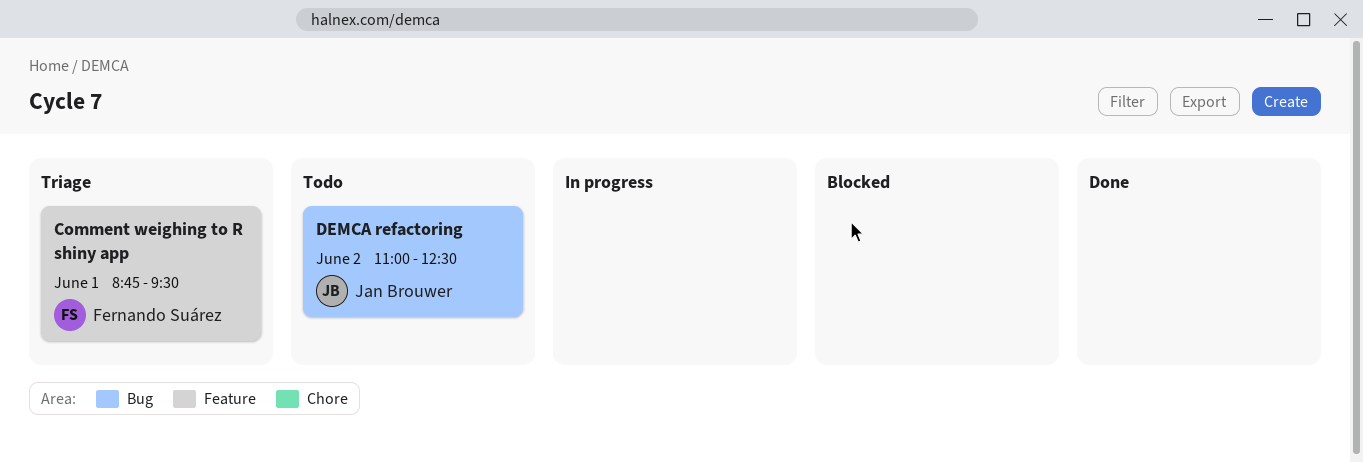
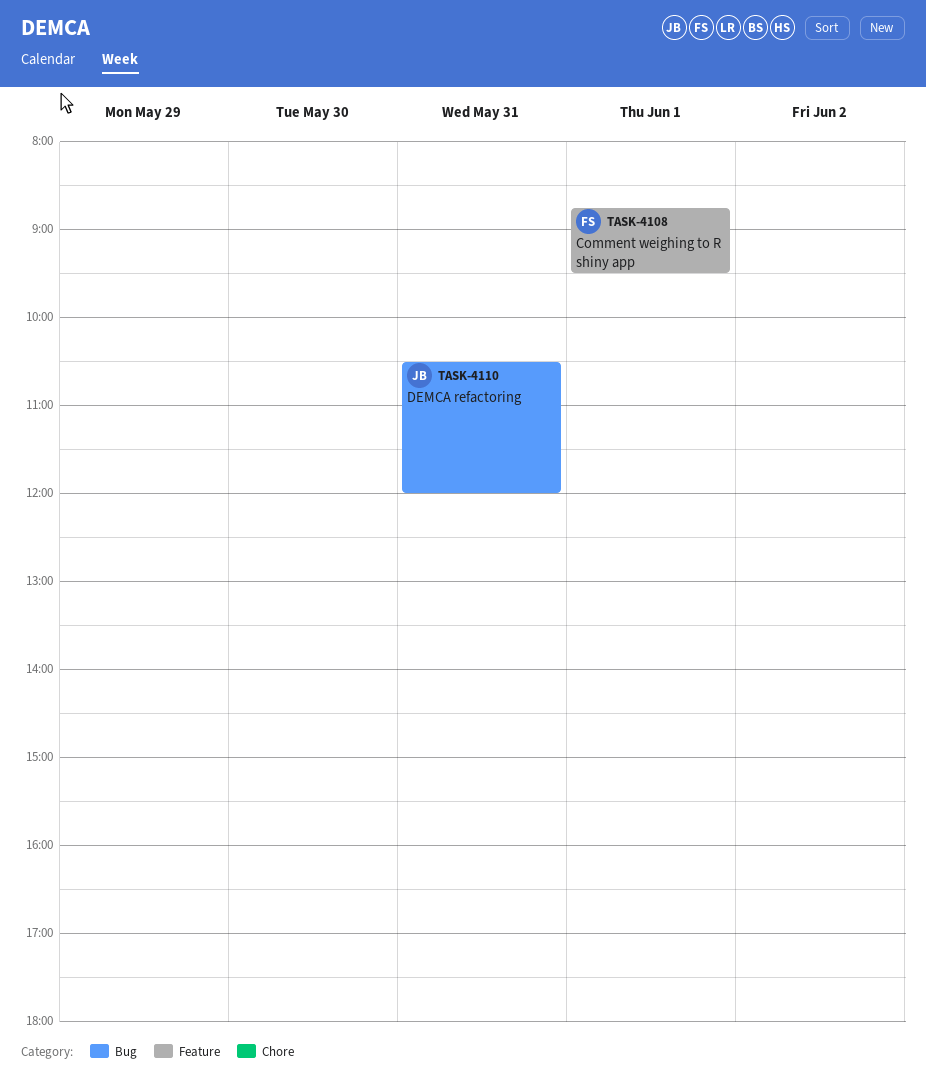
DEMCA refactoring, day: Jun 2 -> May 31
DEMCA refactoring, begins: 11:00 -> 10:30
DEMCA refactoring, ends: 12:30 -> 12:00

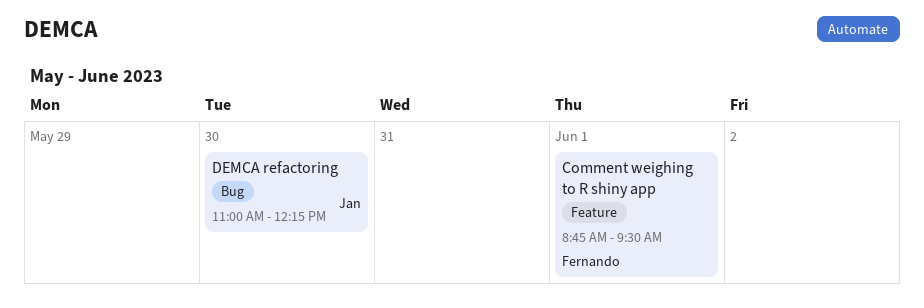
DEMCA refactoring, day: May 31 -> May 30
DEMCA refactoring, begins: 10:30 -> 11:00
DEMCA refactoring, ends: 12:00 -> 12:15

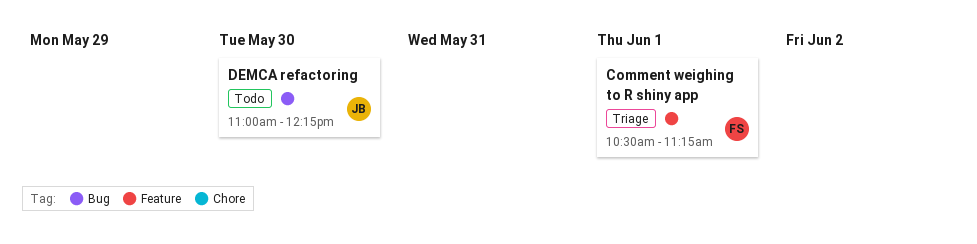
Comment weighing to R shiny app, begins: 08:45 -> 10:30
Comment weighing to R shiny app, ends: 09:30 -> 11:15

